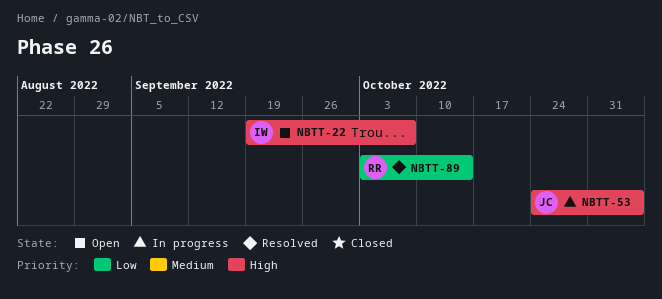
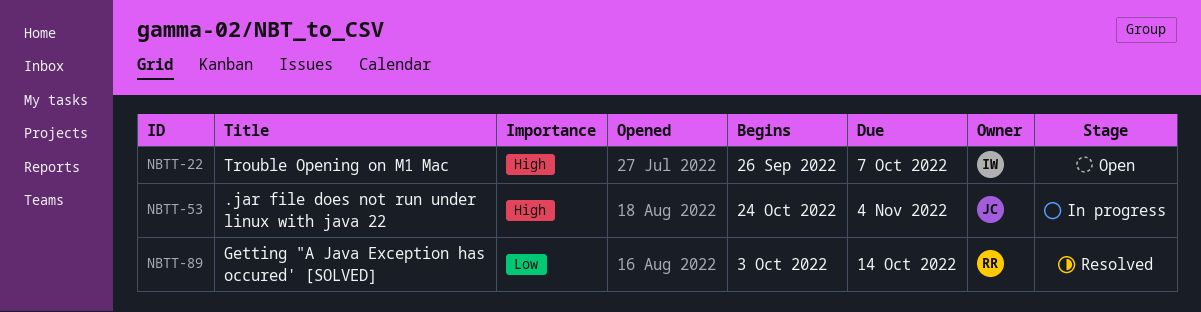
NBTT-22, start: Sep 19 -> Sep 26

